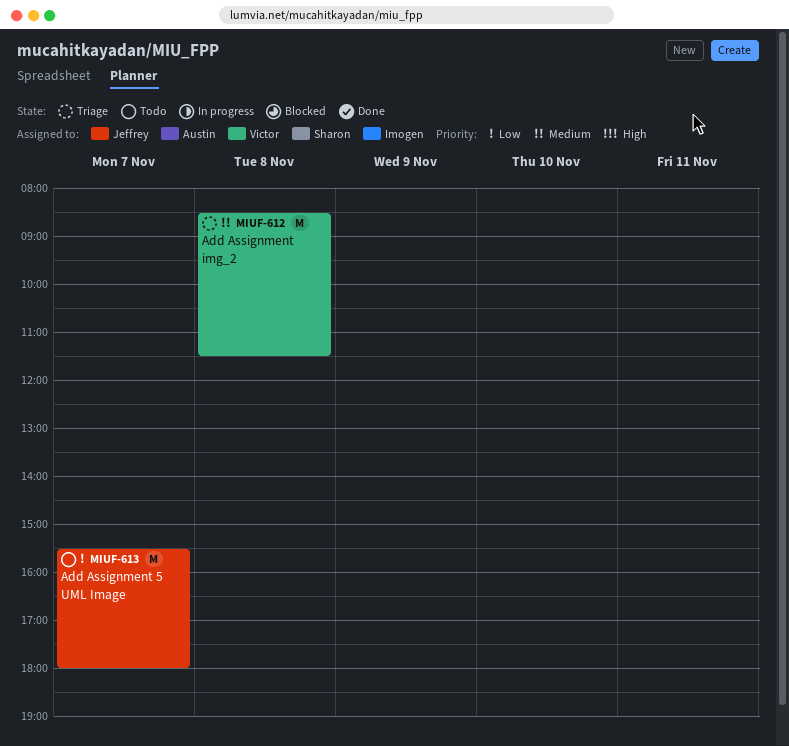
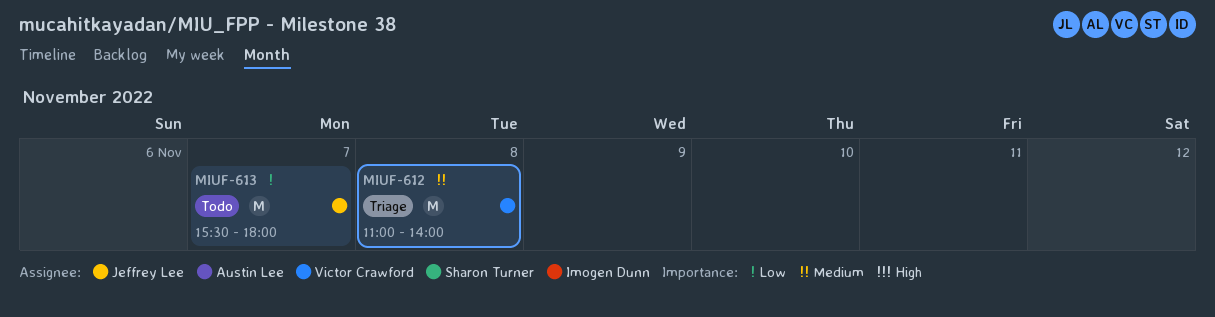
MIUF-612, begins: 08:30 -> 11:00
MIUF-612, ends: 11:30 -> 14:00

